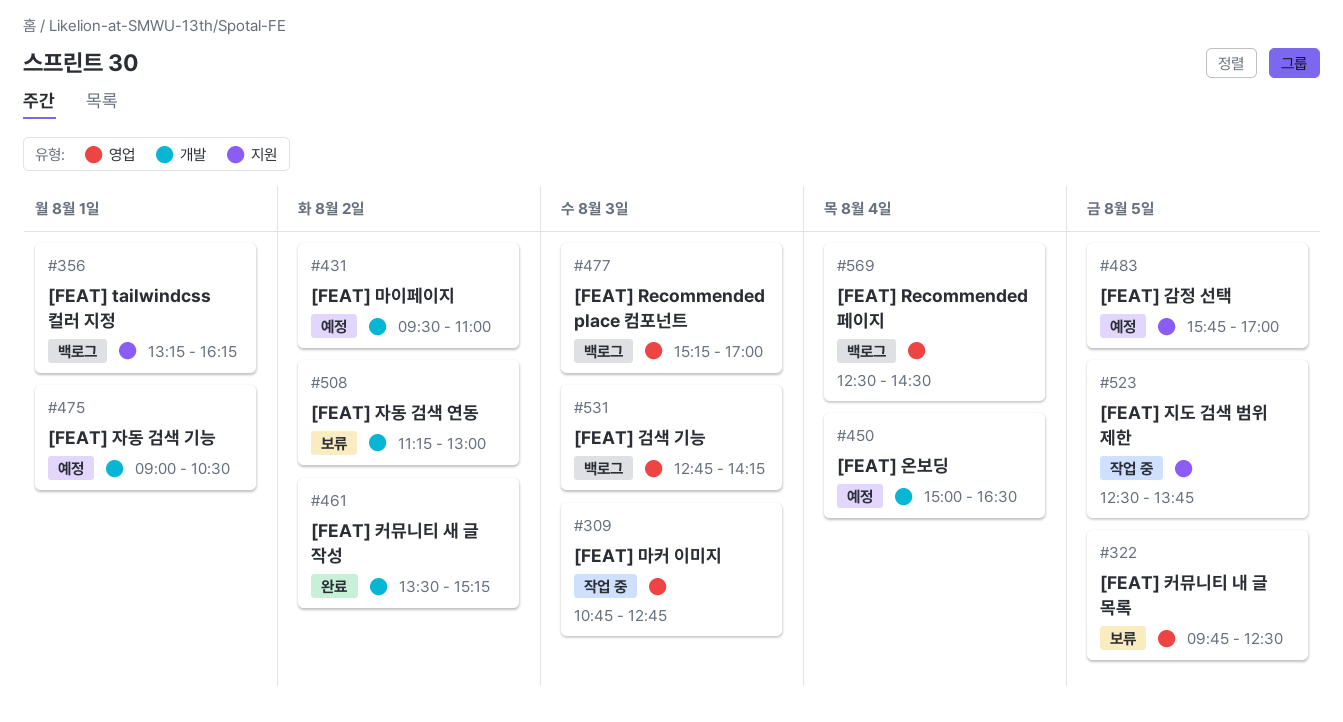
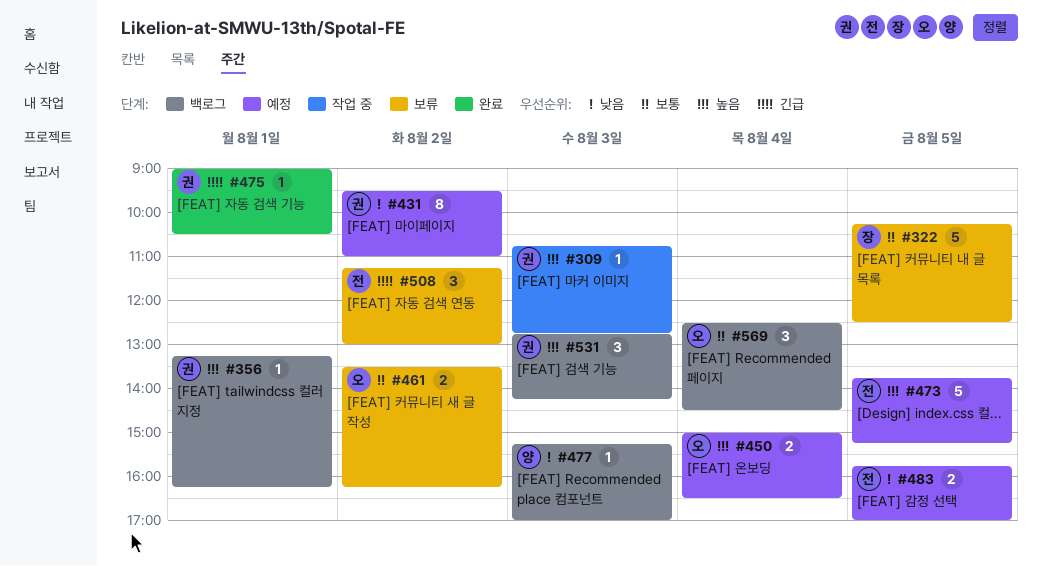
#322, begins: 09:45 -> 10:15
#461, status: 완료 -> 보류
#461, ends: 15:15 -> 16:15
#473: none -> present
#475, status: 예정 -> 완료
#523: present -> none

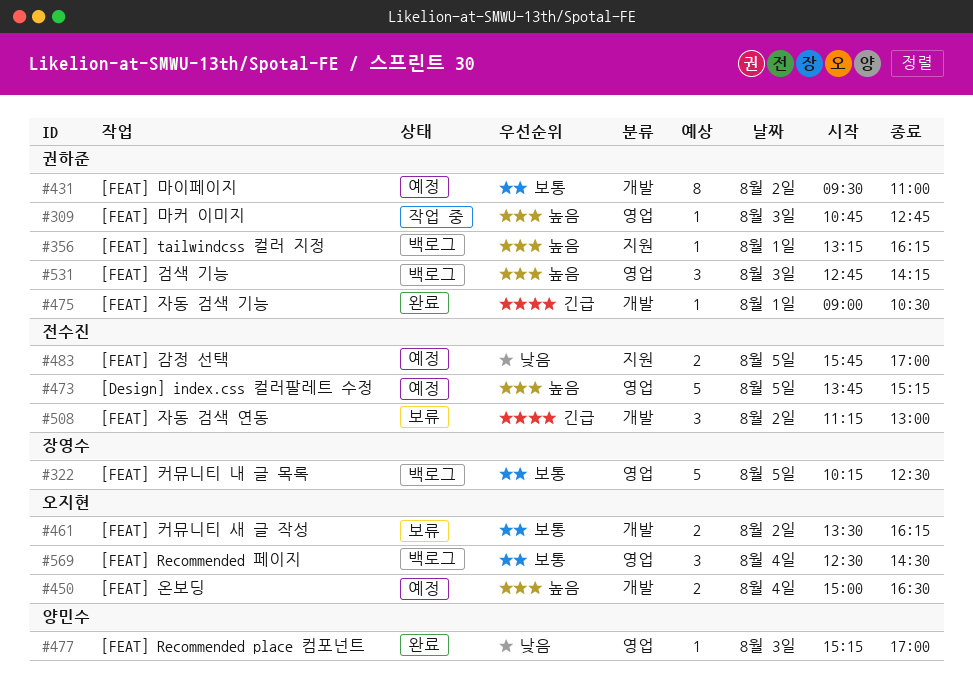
#322, status: 보류 -> 백로그
#431, priority: 낮음 -> 보통
#477, status: 백로그 -> 완료

